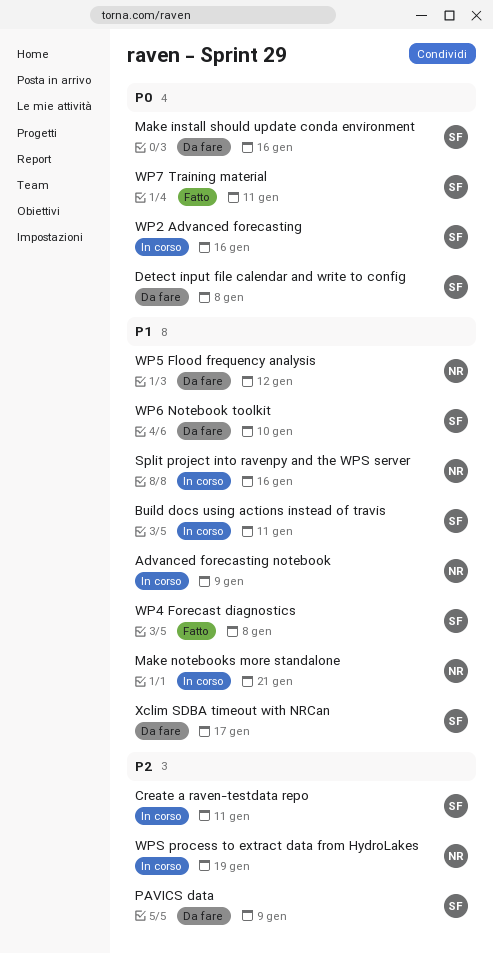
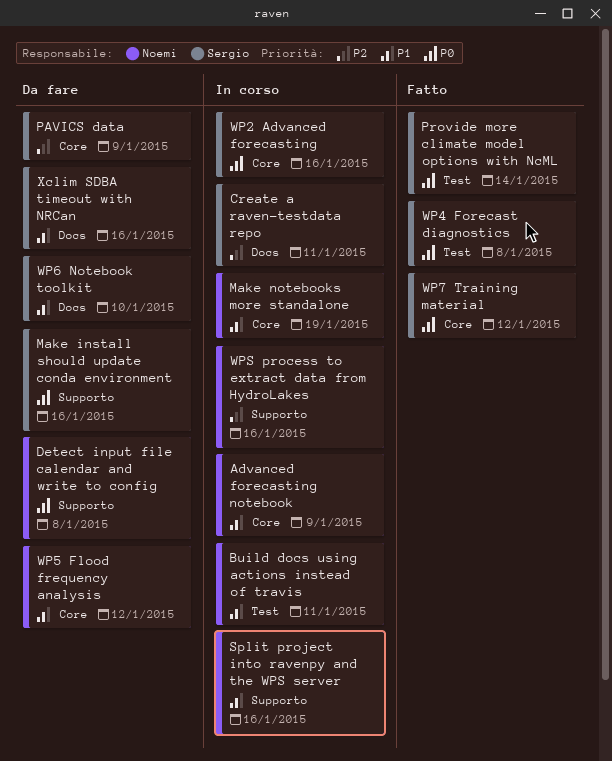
Build docs using actions instead of travis, owner: Sergio -> Noemi
Detect input file calendar and write to config, owner: Sergio -> Noemi
Make notebooks more standalone, due: Jan 21 -> Jan 19
Provide more climate model options with NcML: none -> present
WP4 Forecast diagnostics, priority: P1 -> P0
WP7 Training material, due: Jan 11 -> Jan 12
WPS process to extract data from HydroLakes, due: Jan 19 -> Jan 16
Xclim SDBA timeout with NRCan, due: Jan 17 -> Jan 16

